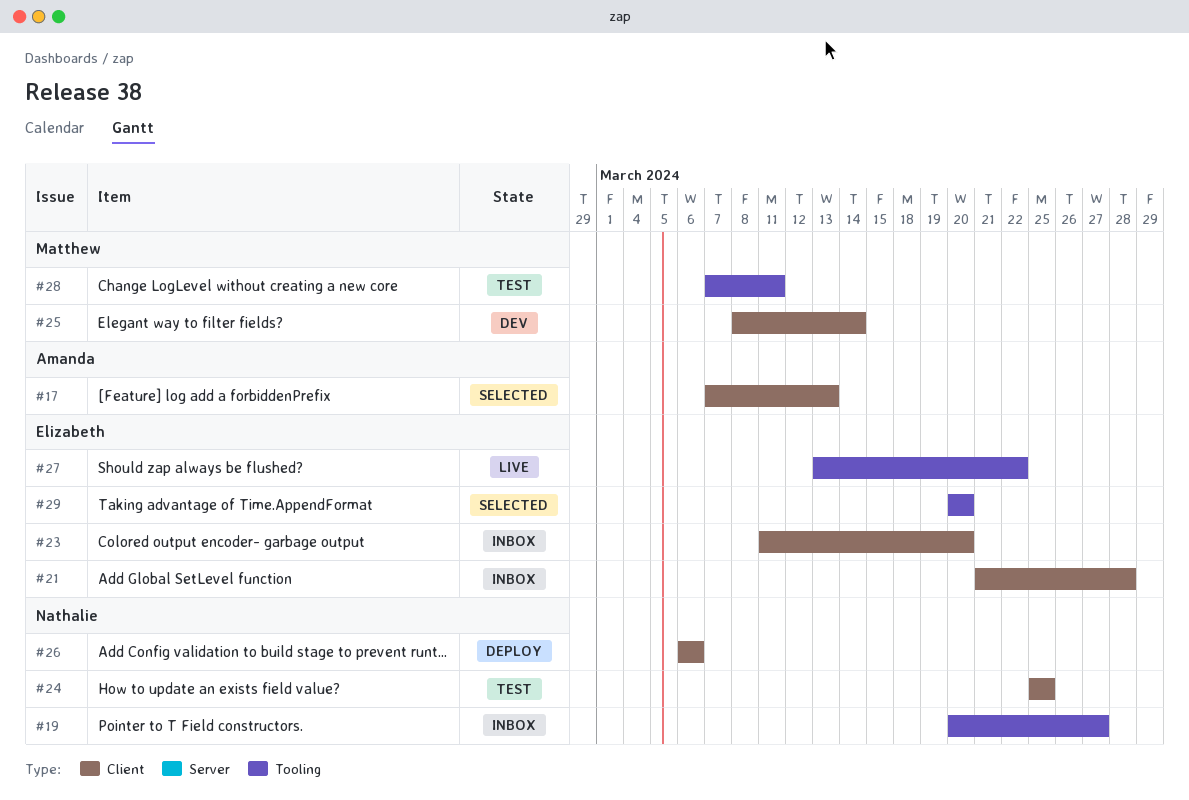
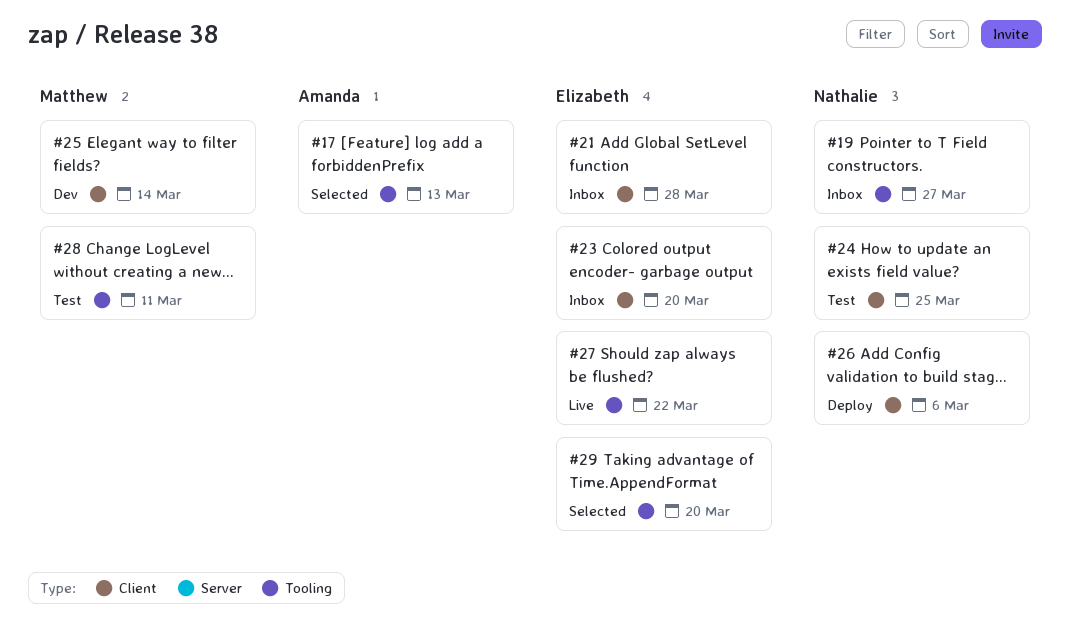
#17, label: Client -> Tooling

